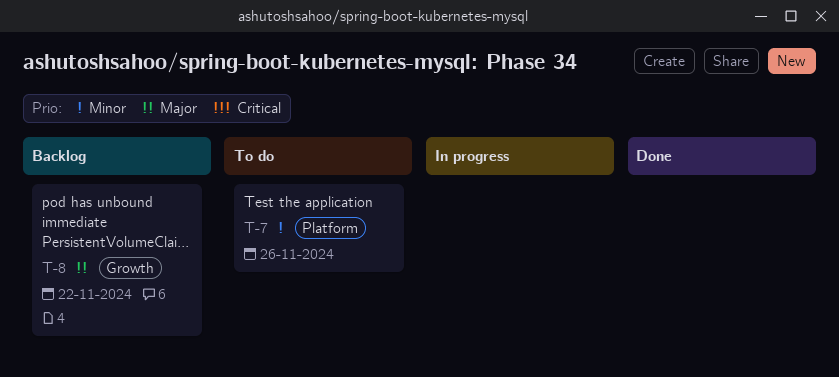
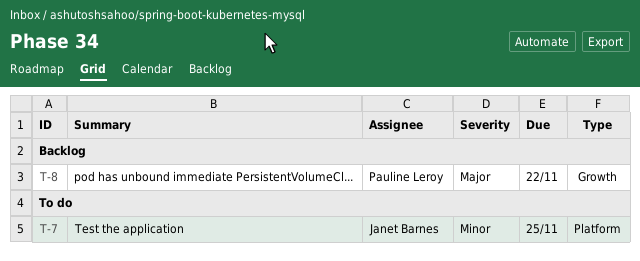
T-7, due: Nov 26 -> Nov 25

